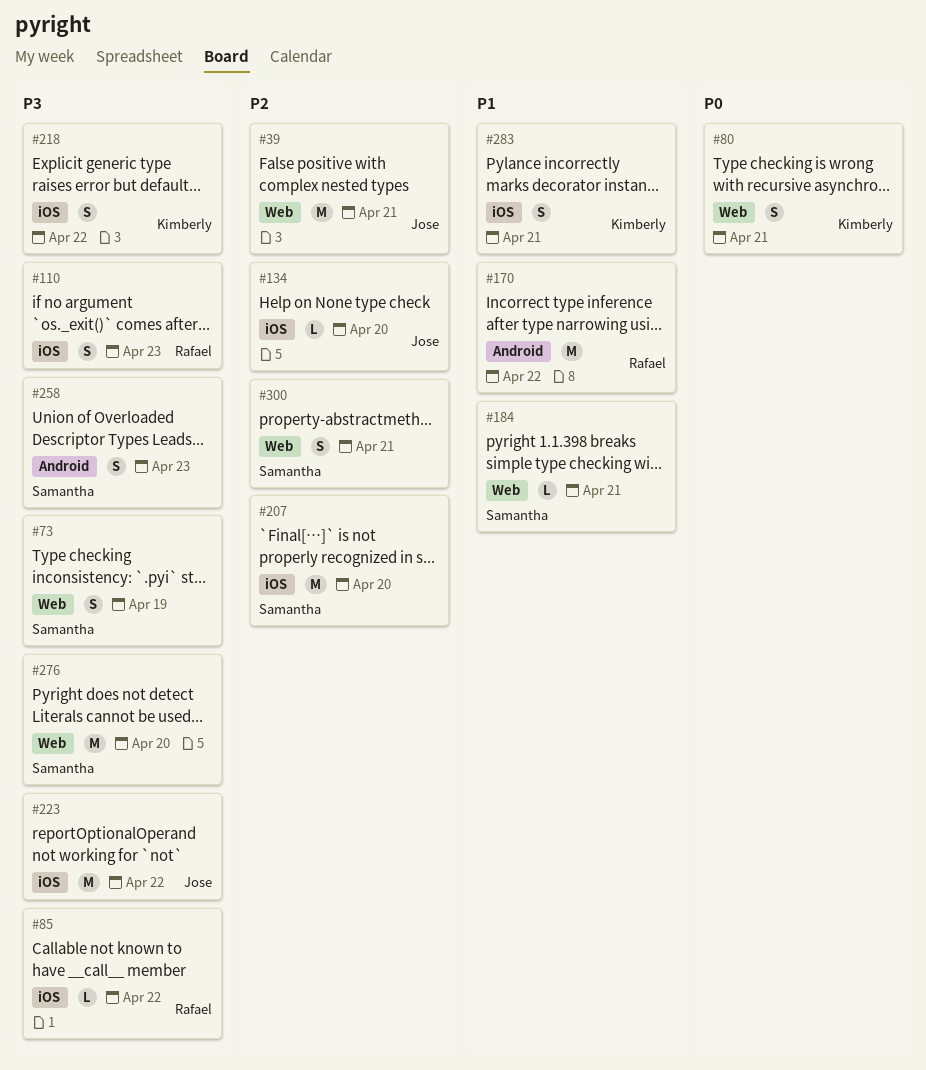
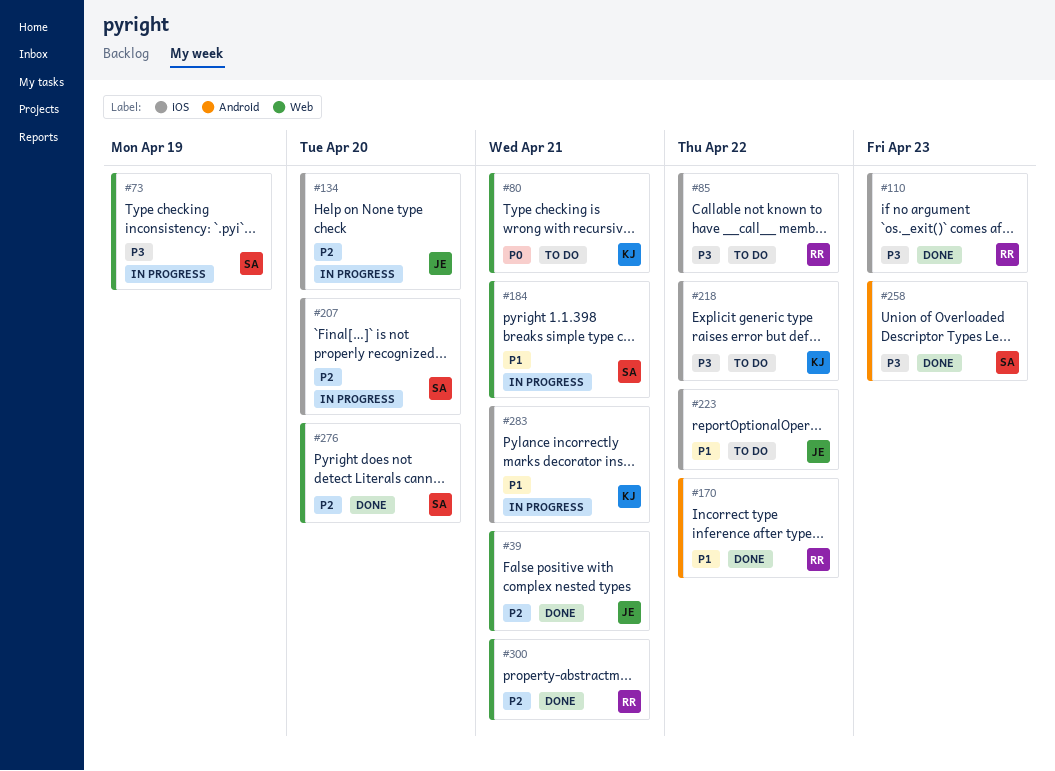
#223, priority: P3 -> P1
#276, priority: P3 -> P2
#300, owner: Samantha -> Rafael

